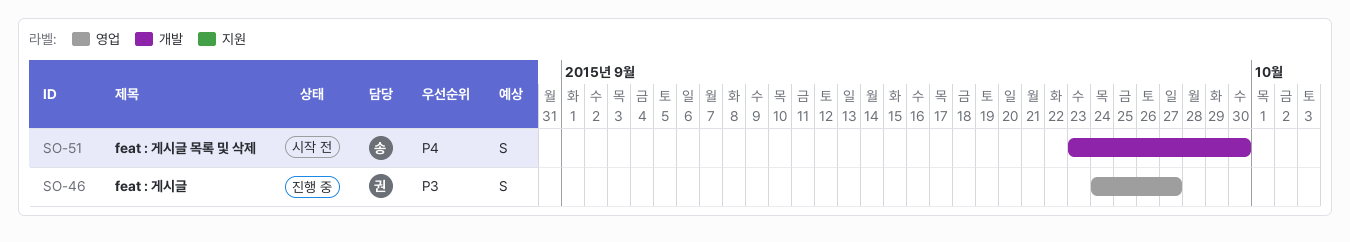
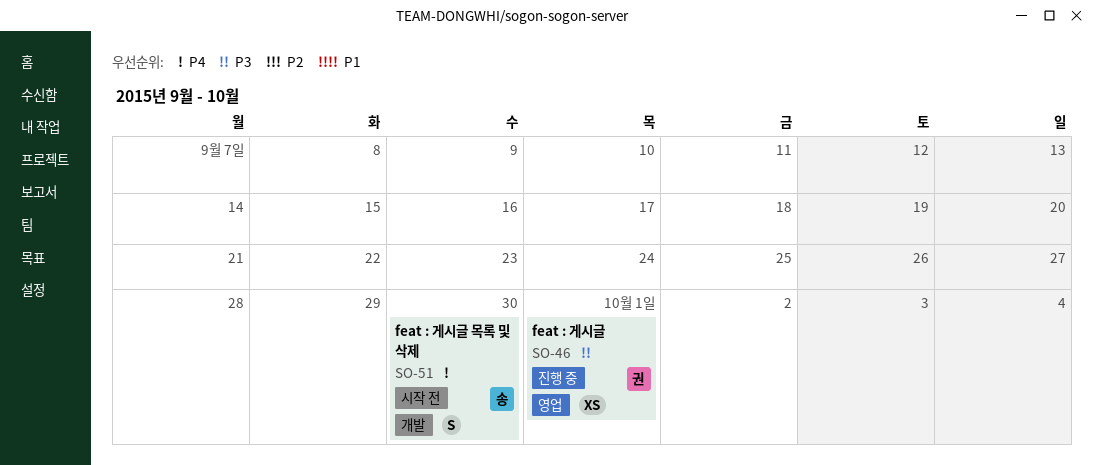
SO-46, estimate: S -> XS
SO-46, due: Sep 27 -> Oct 1

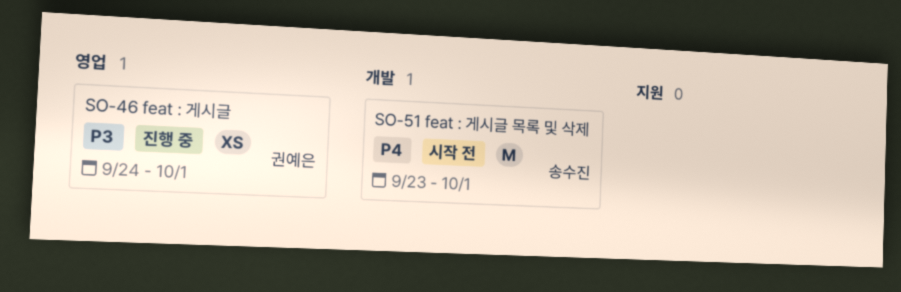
SO-51, estimate: S -> M
SO-51, due: Sep 30 -> Oct 1

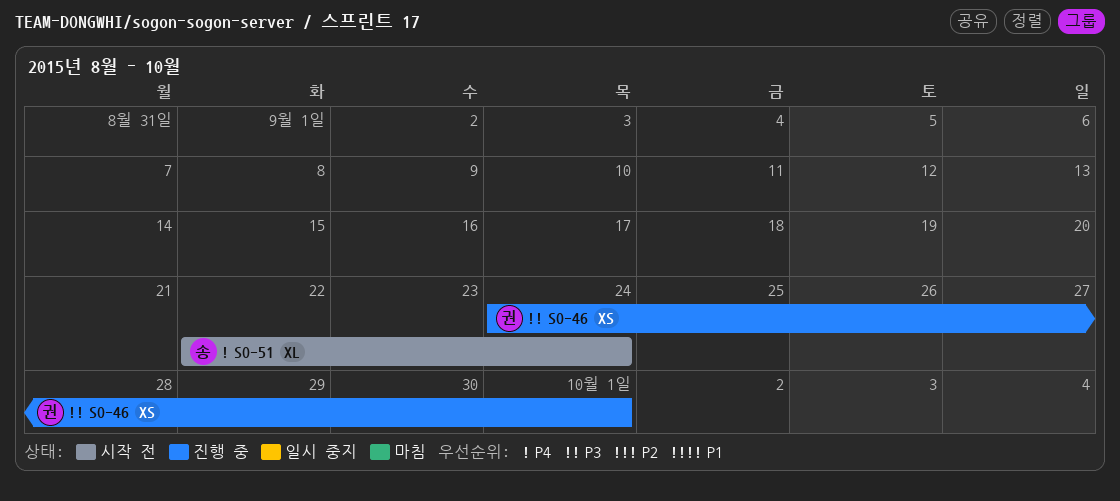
SO-51, estimate: M -> XL
SO-51, start: Sep 23 -> Sep 22
SO-51, due: Oct 1 -> Sep 24

